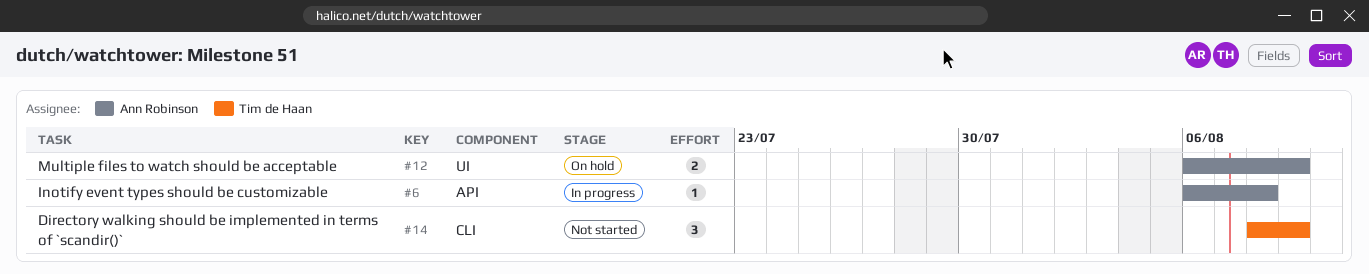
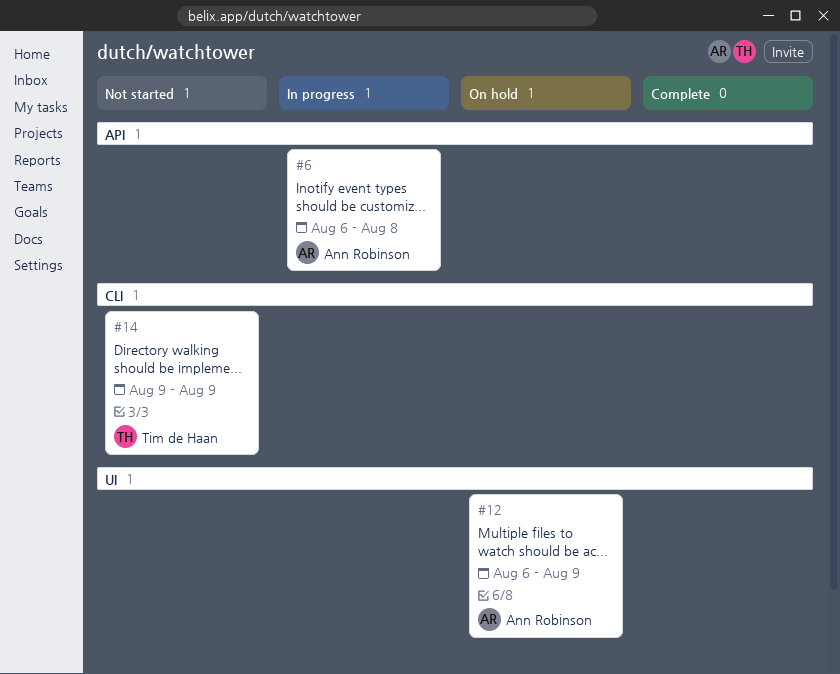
#14, start: Aug 8 -> Aug 9

